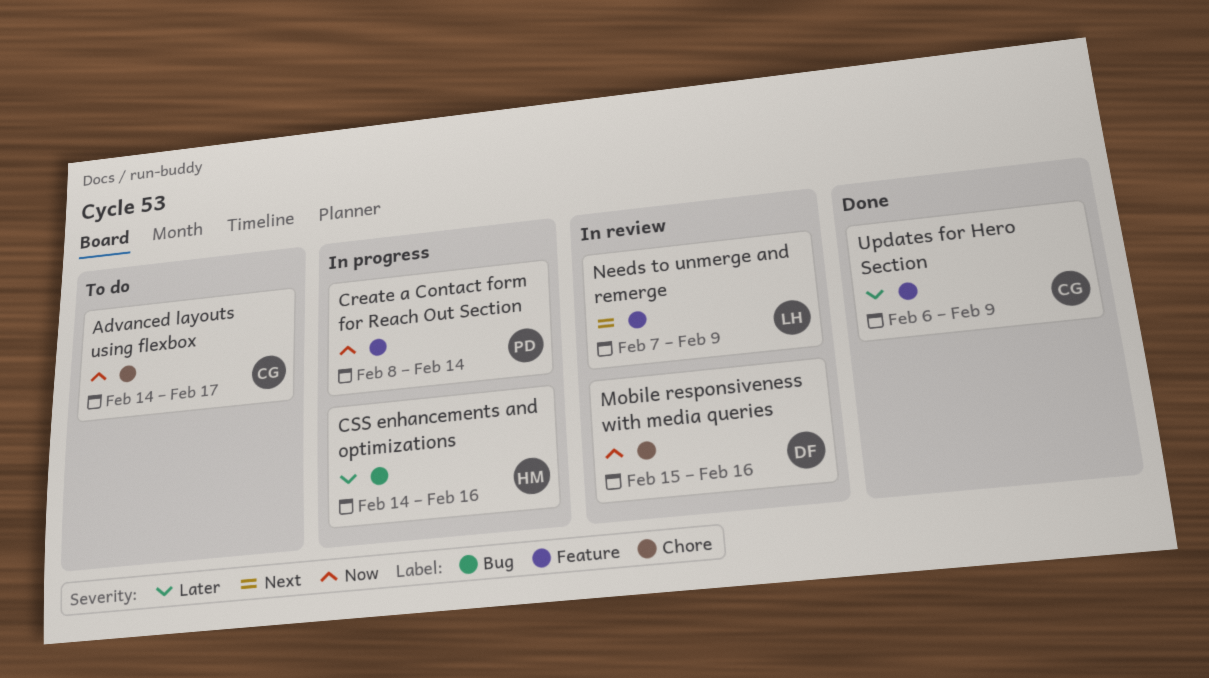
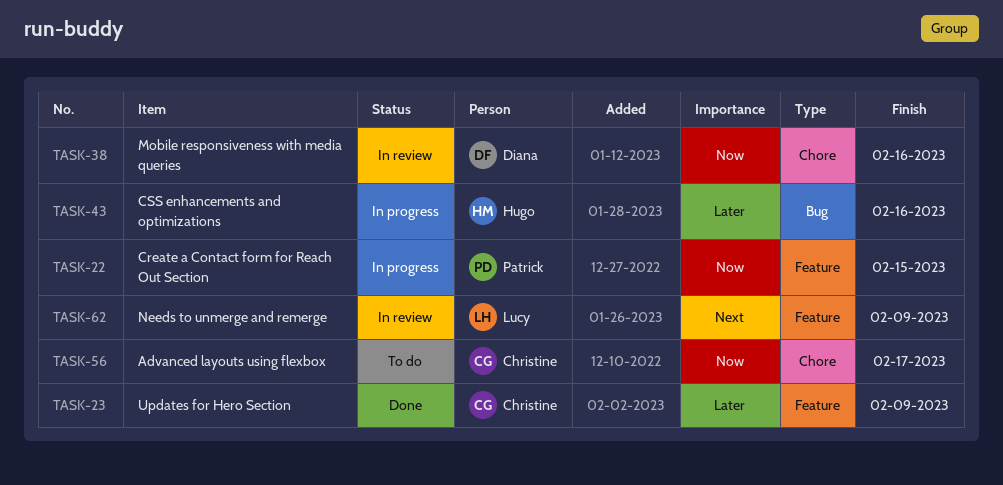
Create a Contact form for Reach Out Section, due: Feb 14 -> Feb 15

